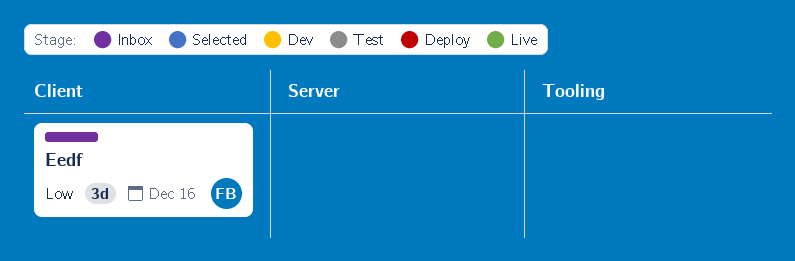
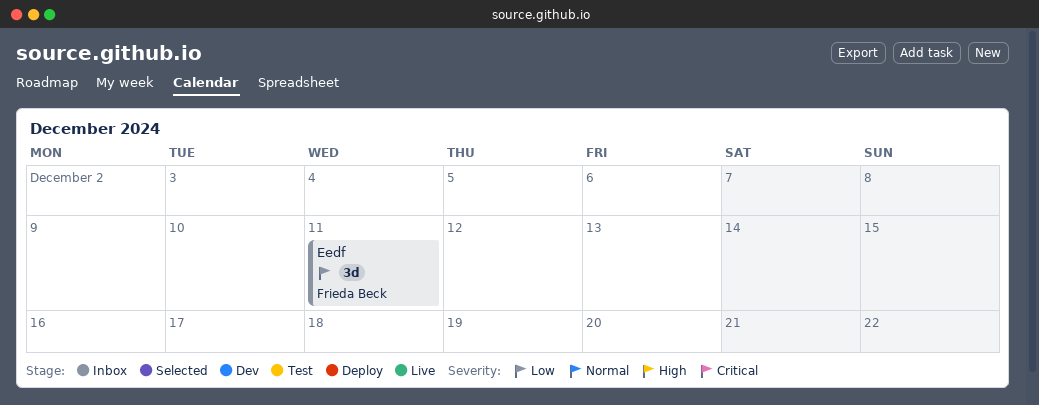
Eedf, due: Dec 16 -> Dec 11

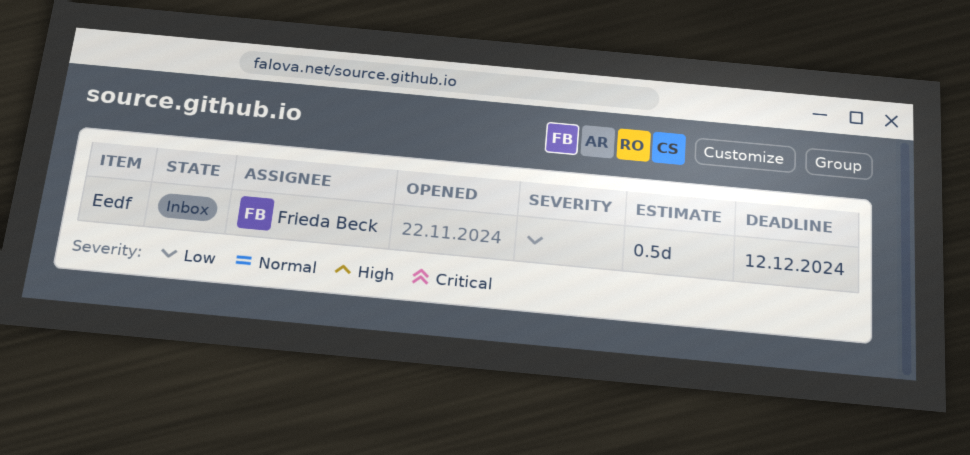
Eedf, estimate: 3d -> 0.5d
Eedf, due: Dec 11 -> Dec 12

